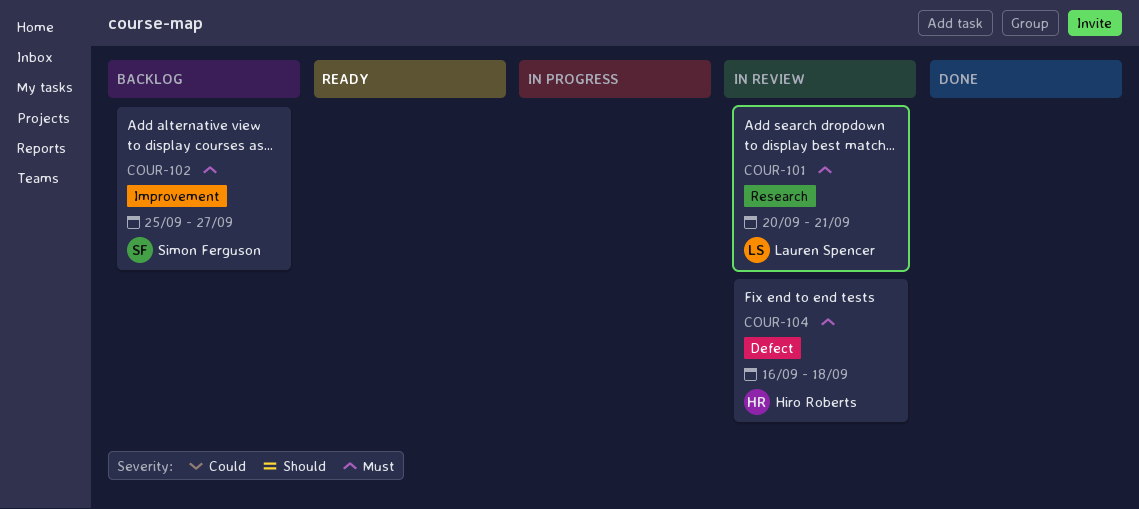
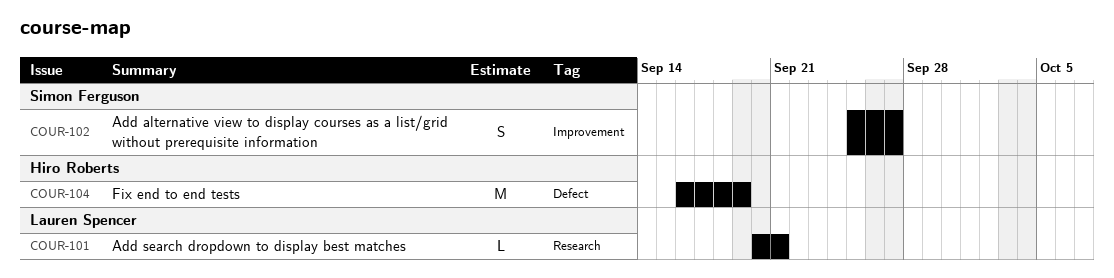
COUR-104, due: Sep 18 -> Sep 19

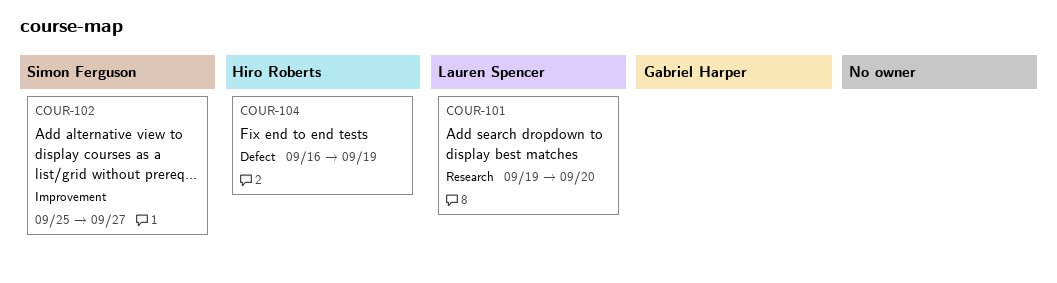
COUR-101, start: Sep 20 -> Sep 19
COUR-101, due: Sep 21 -> Sep 20

